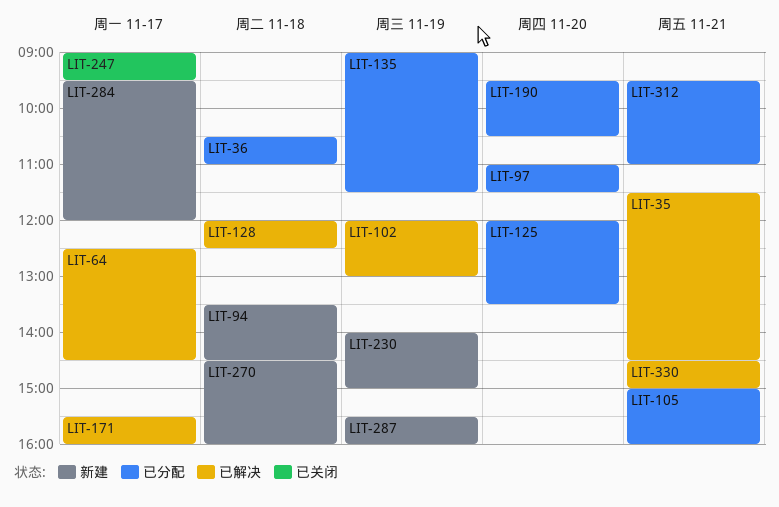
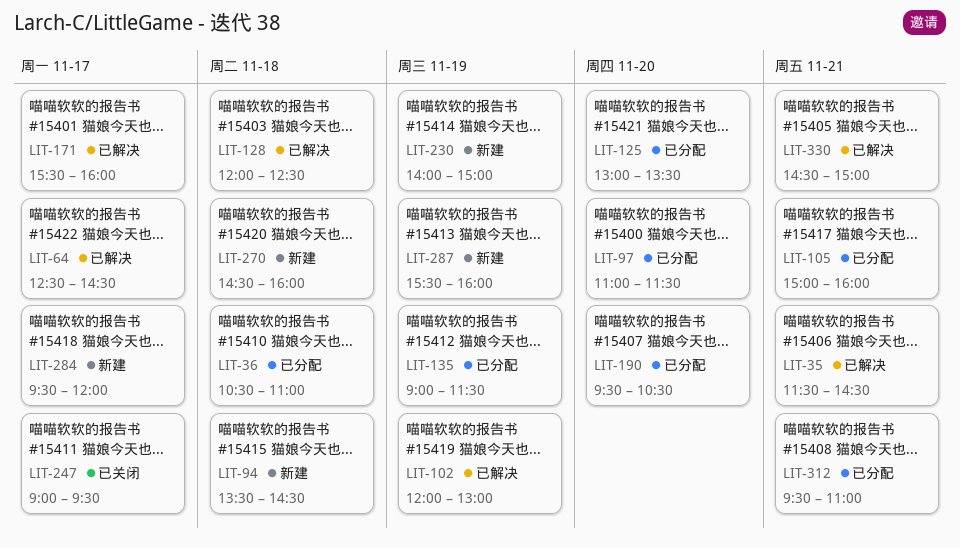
LIT-125, begins: 12:00 -> 13:00

